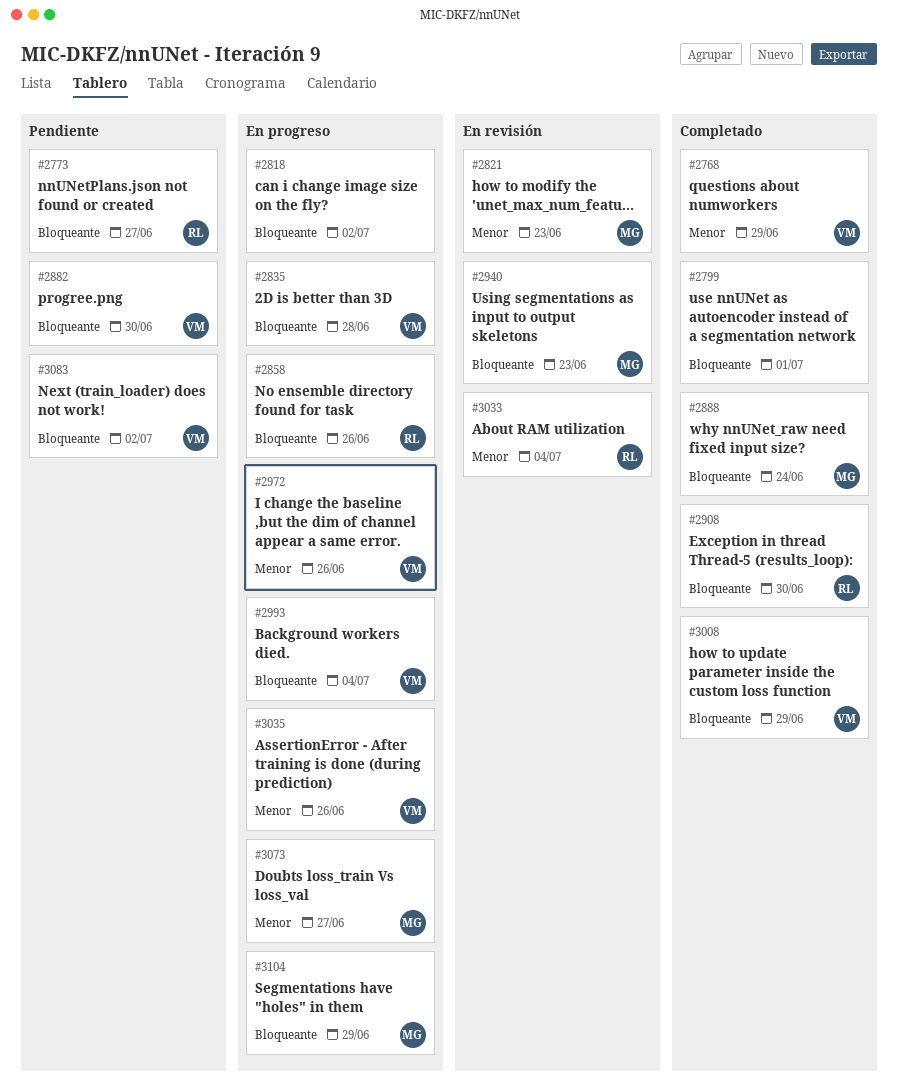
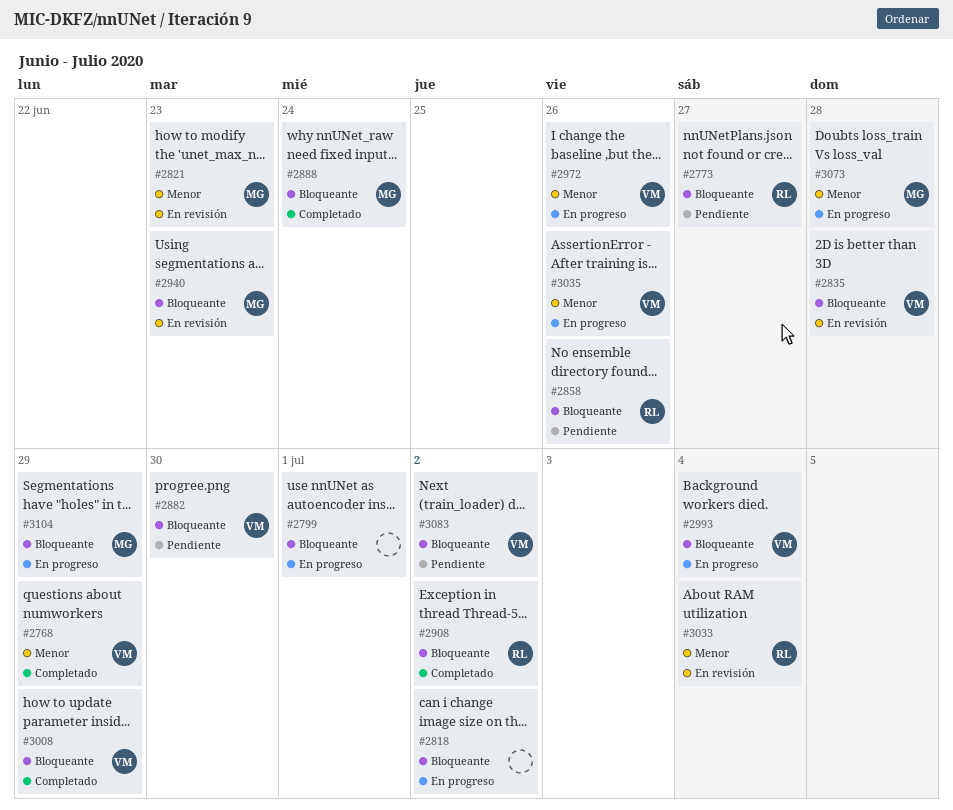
#2799, status: Completado -> En progreso
#2835, status: En progreso -> En revisión
#2858, status: En progreso -> Pendiente
#2908, due: Jun 30 -> Jul 2
#3073, due: Jun 27 -> Jun 28

